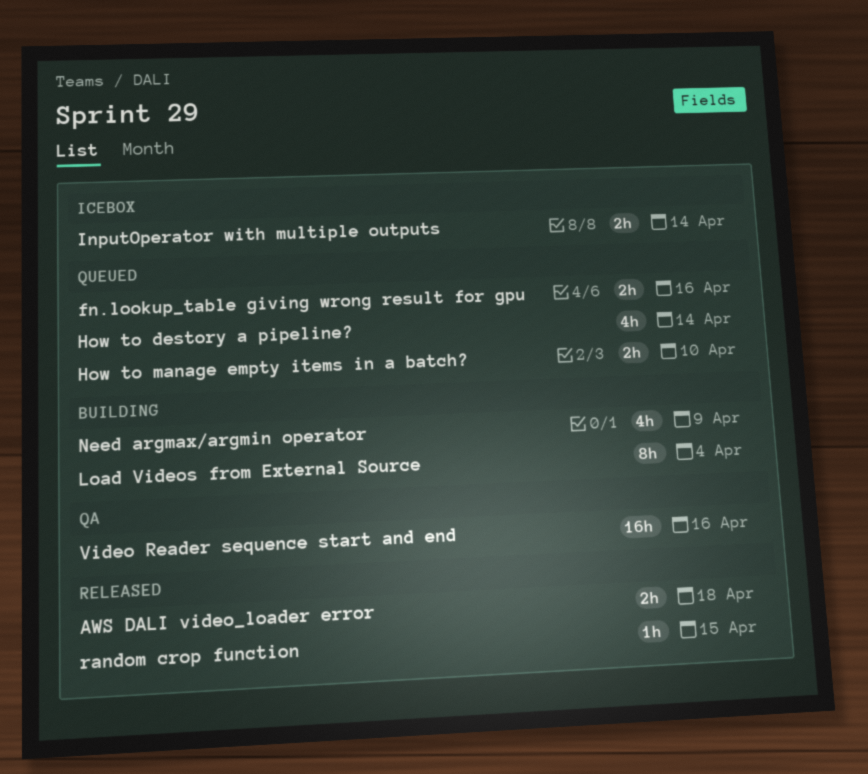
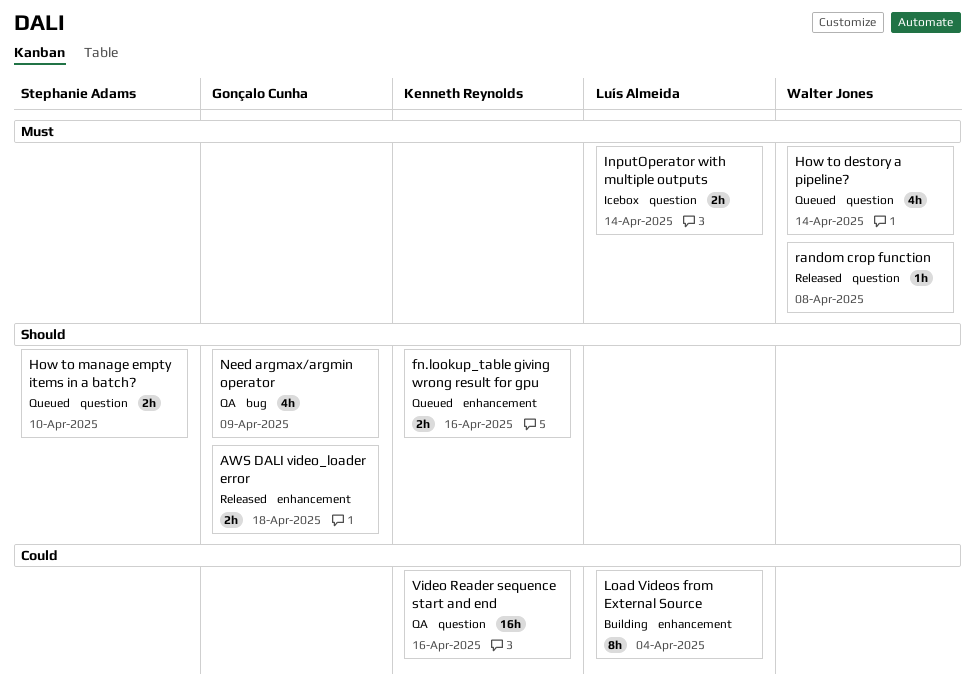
Need argmax/argmin operator, status: Building -> QA
random crop function, due: Apr 15 -> Apr 8

